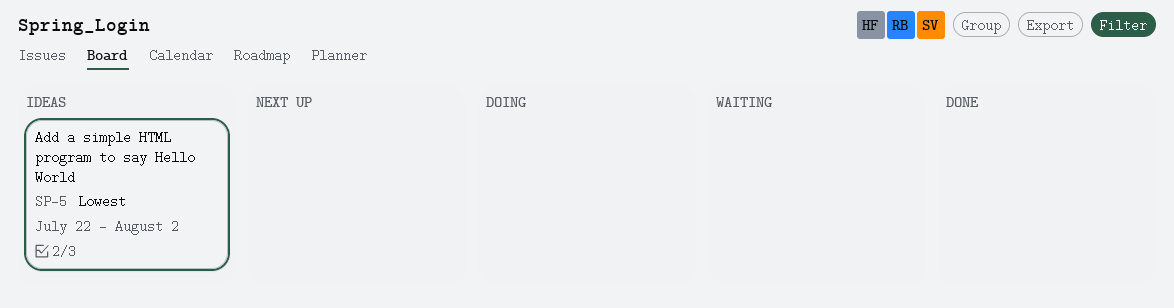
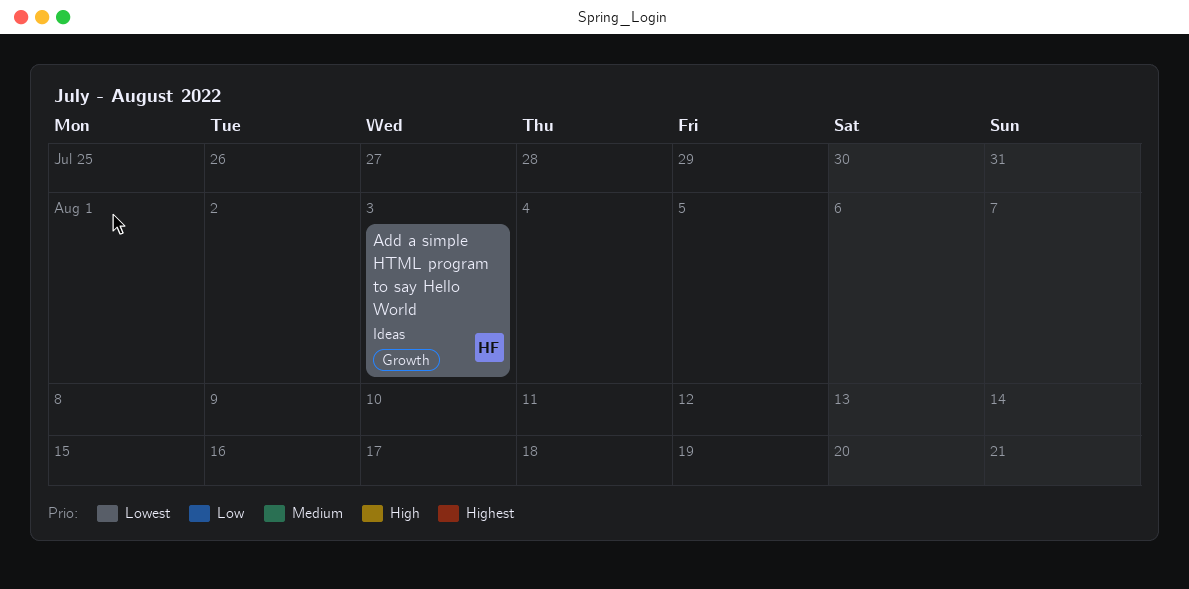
Add a simple HTML program to say Hello World, due: Aug 2 -> Aug 3

